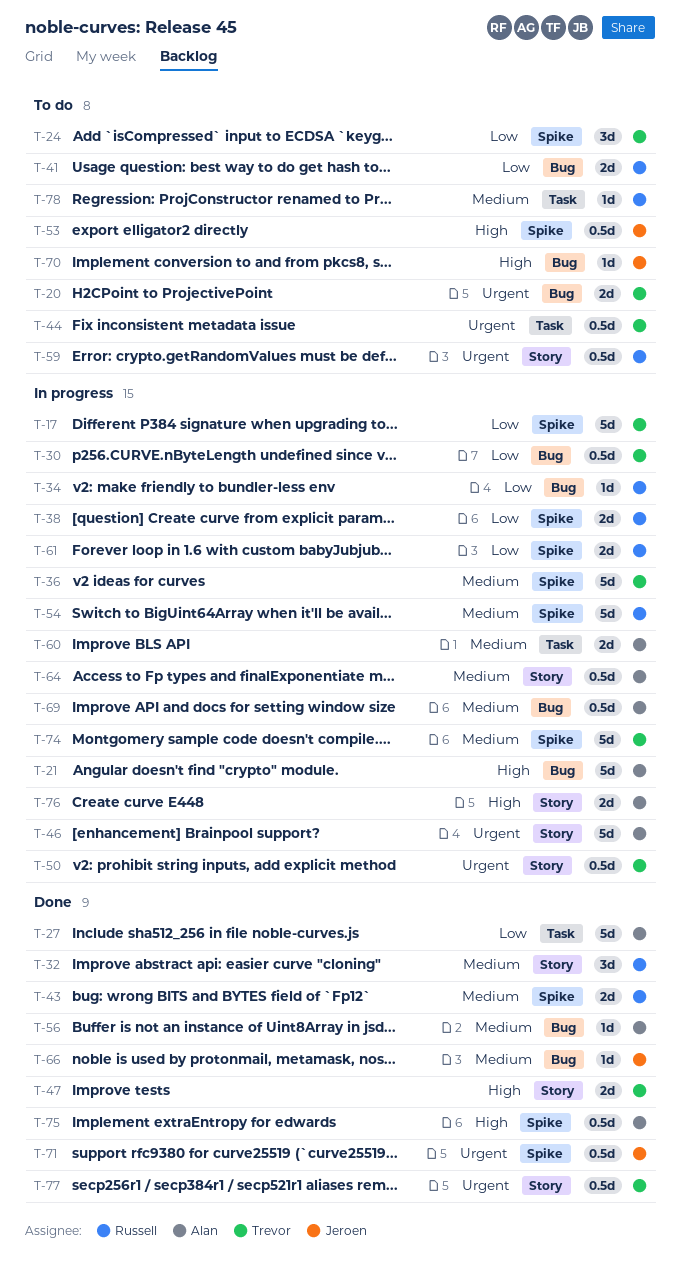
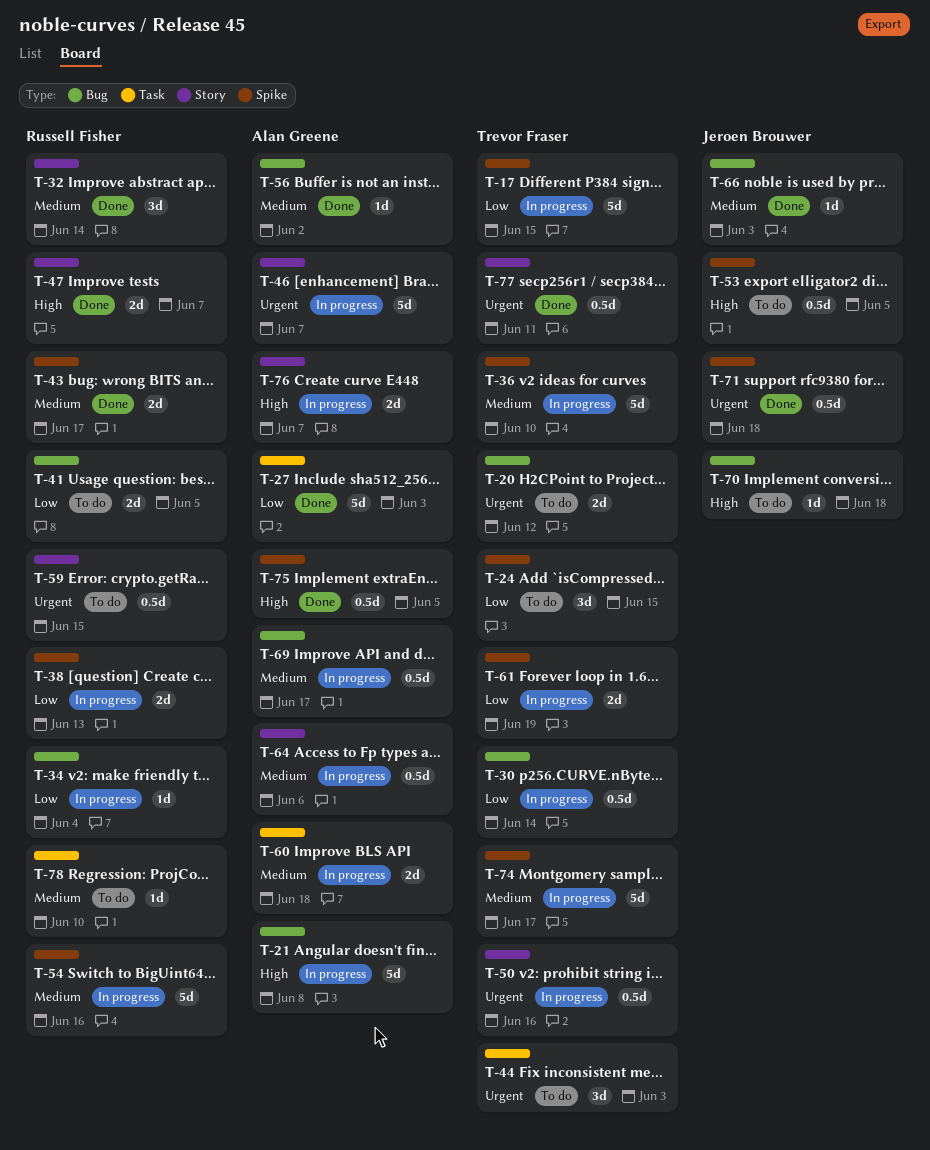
T-44, estimate: 0.5d -> 3d
T-47, owner: Trevor Fraser -> Russell Fisher
T-61, owner: Russell Fisher -> Trevor Fraser

